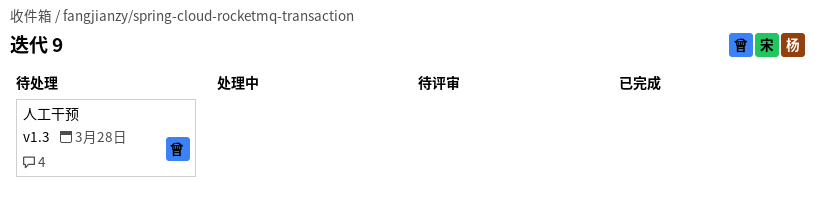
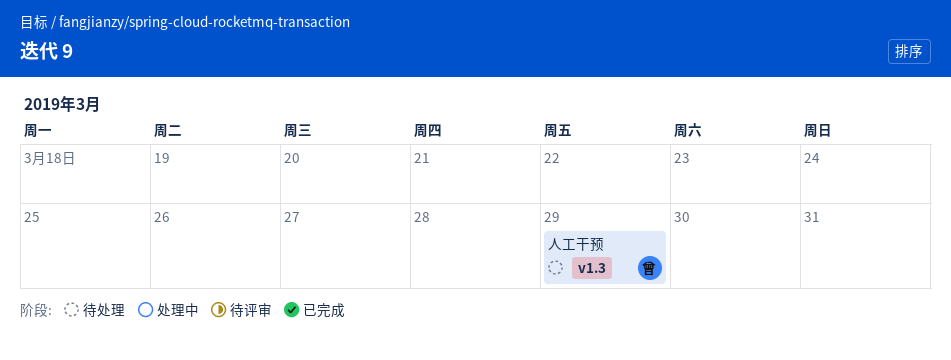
人工干预, due: Mar 28 -> Mar 29

